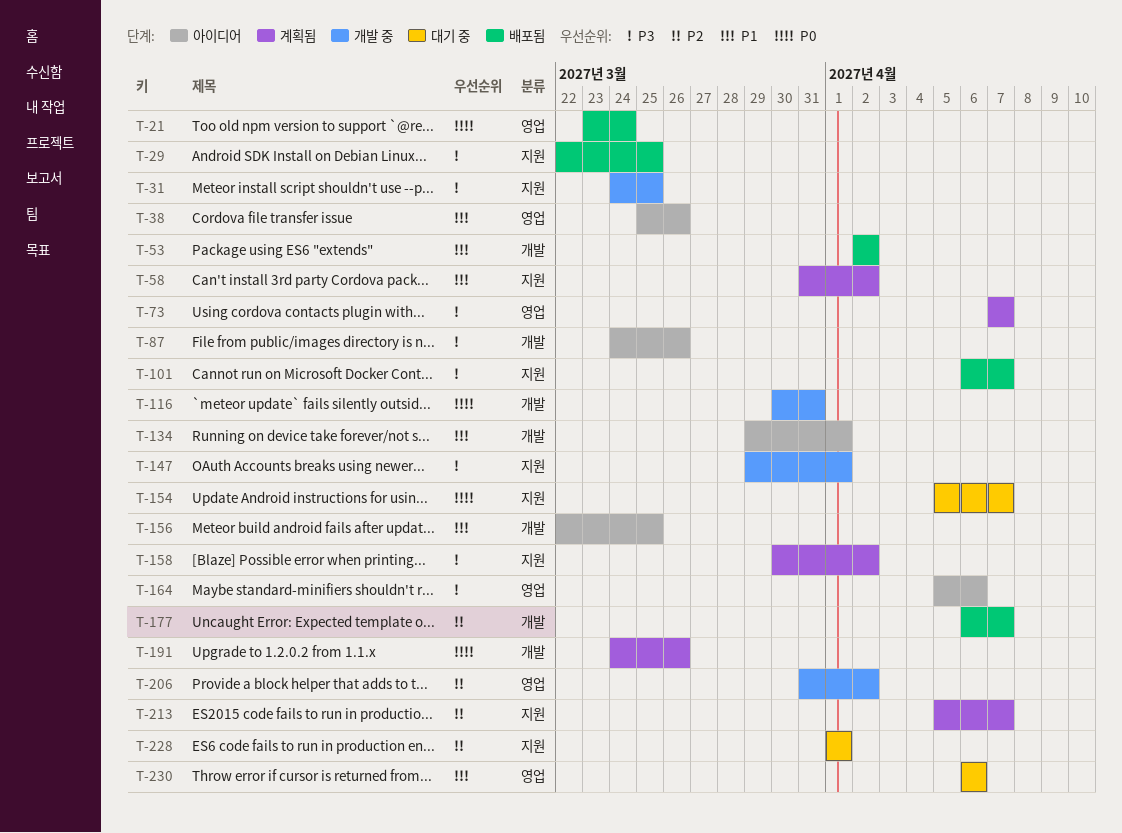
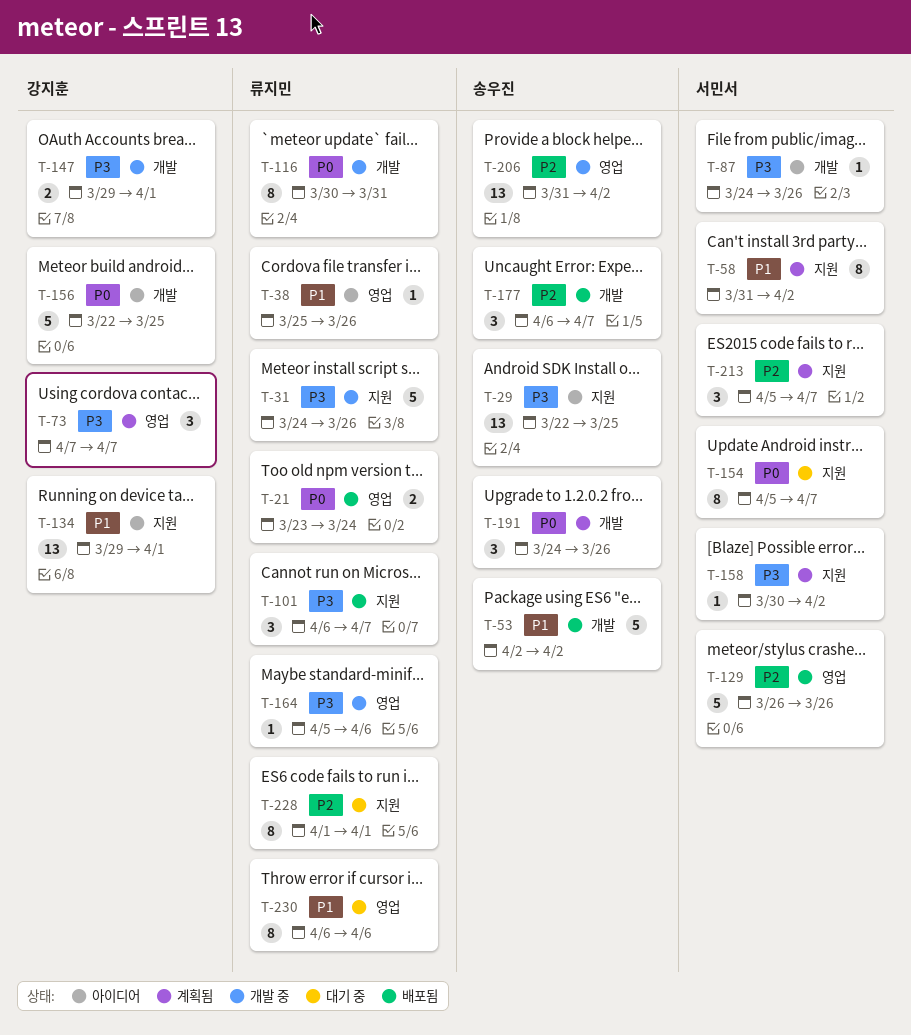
T-29, status: 배포됨 -> 아이디어
T-31, due: Mar 25 -> Mar 26
T-129: none -> present
T-134, label: 개발 -> 지원
T-147, label: 지원 -> 개발
T-156, priority: P1 -> P0
T-164, status: 아이디어 -> 개발 중

